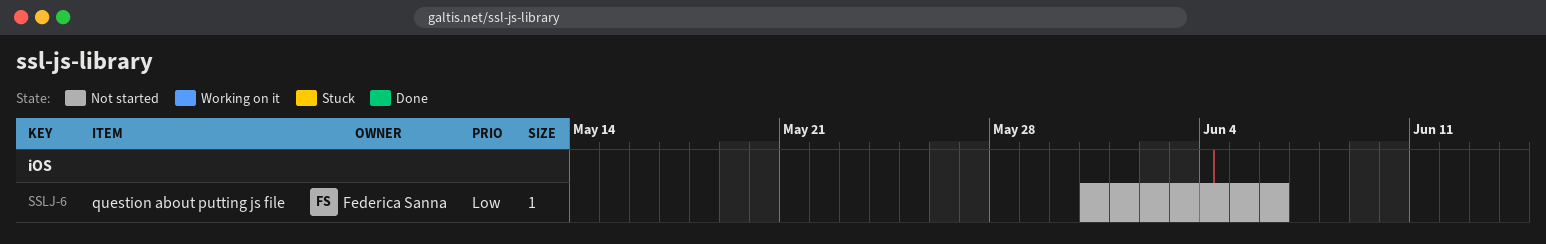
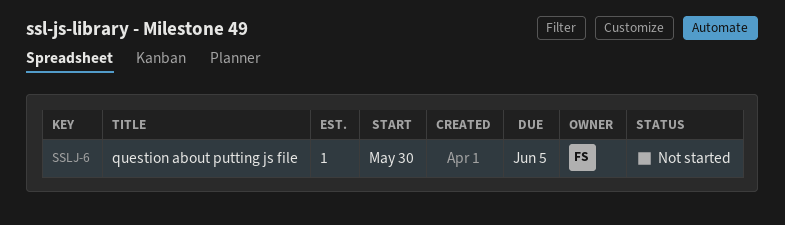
SSLJ-6, start: May 31 -> May 30
SSLJ-6, due: Jun 6 -> Jun 5

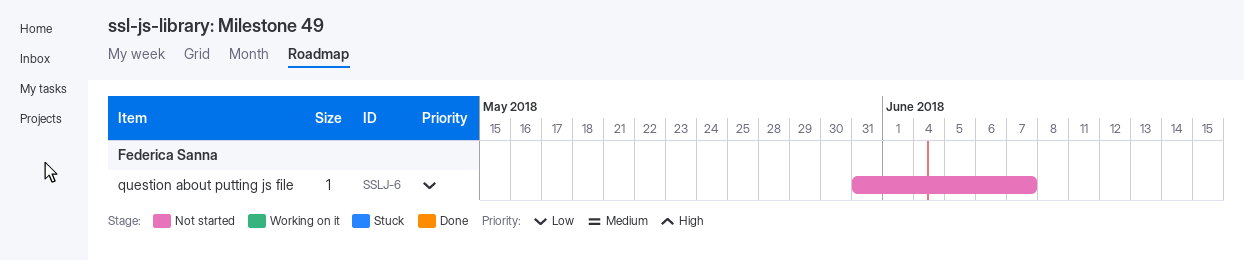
SSLJ-6, start: May 30 -> May 31
SSLJ-6, due: Jun 5 -> Jun 7

